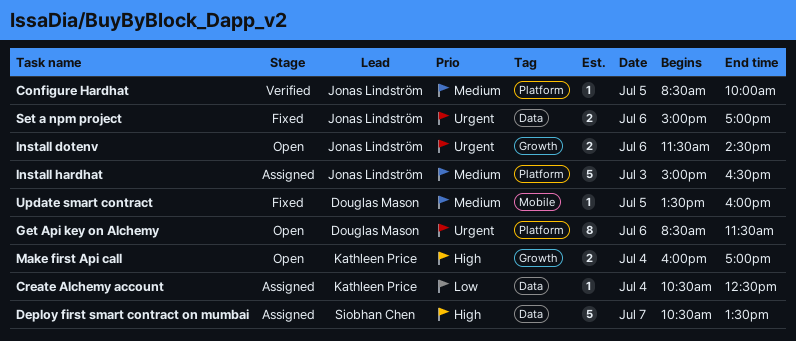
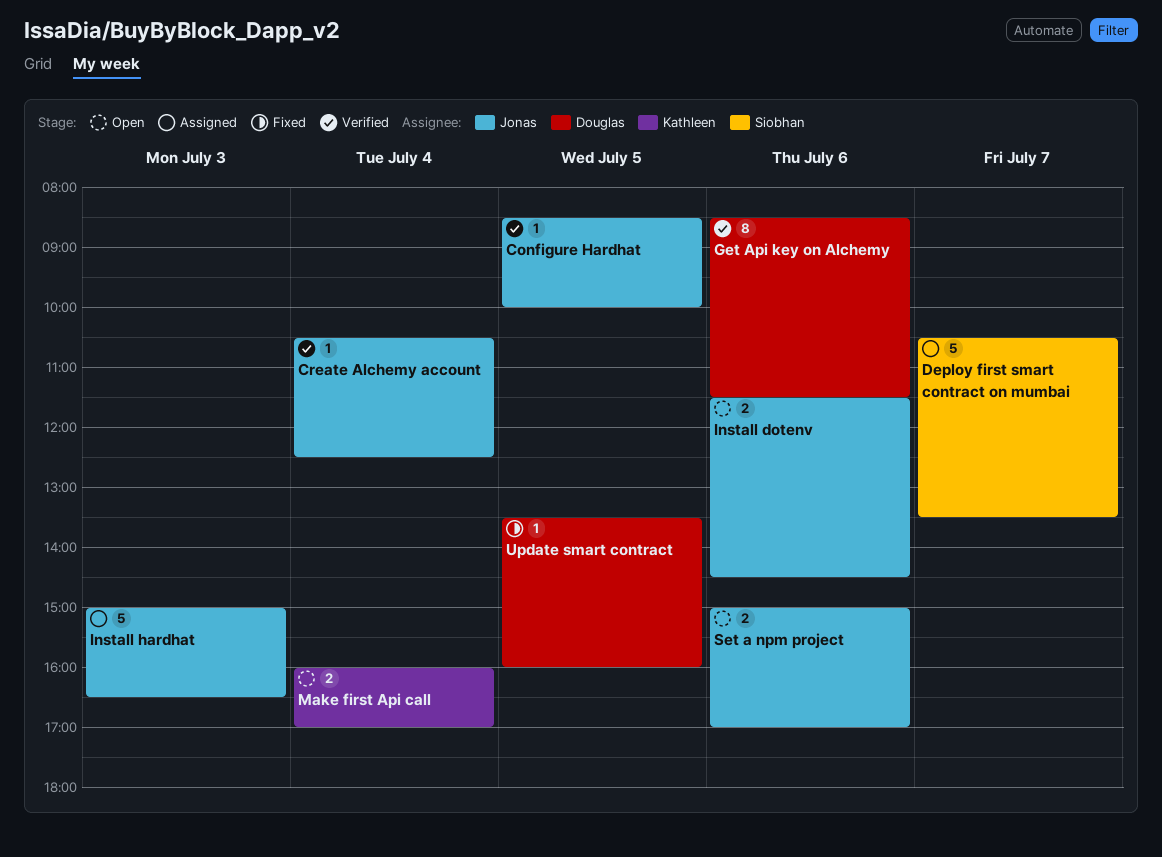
Create Alchemy account, status: Assigned -> Verified
Create Alchemy account, owner: Kathleen Price -> Jonas Lindström
Get Api key on Alchemy, status: Open -> Verified
Set a npm project, status: Fixed -> Open

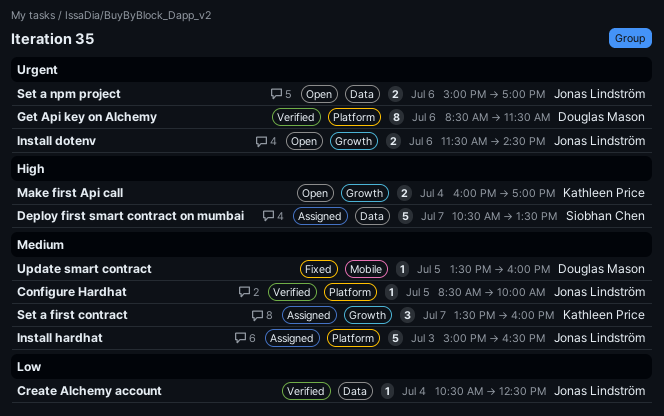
Set a first contract: none -> present

